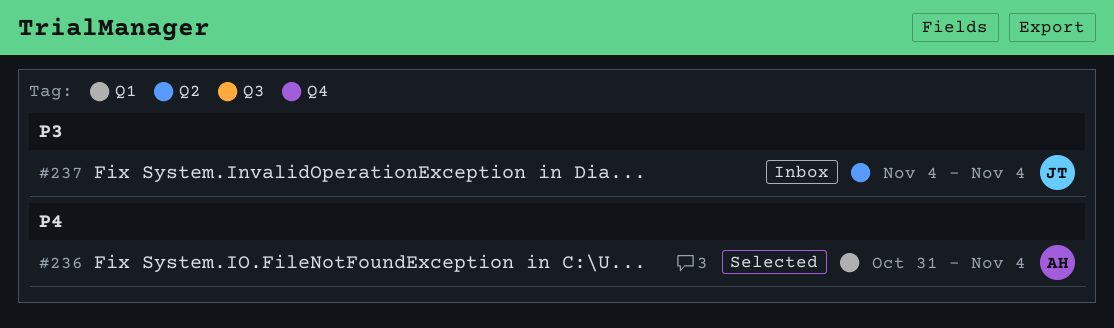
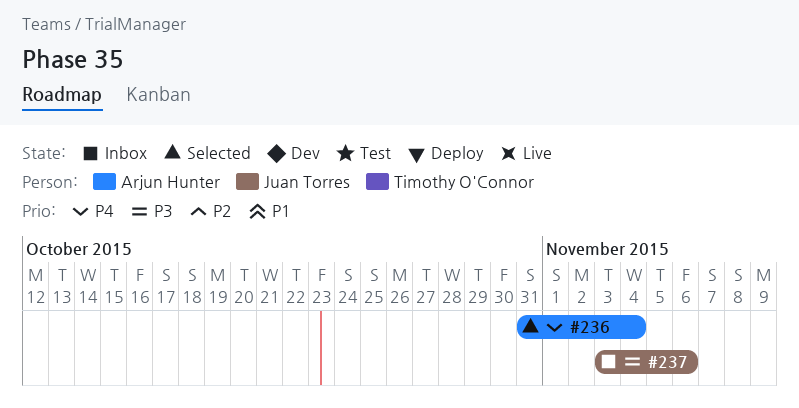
#237, start: Nov 4 -> Nov 3
#237, due: Nov 4 -> Nov 6

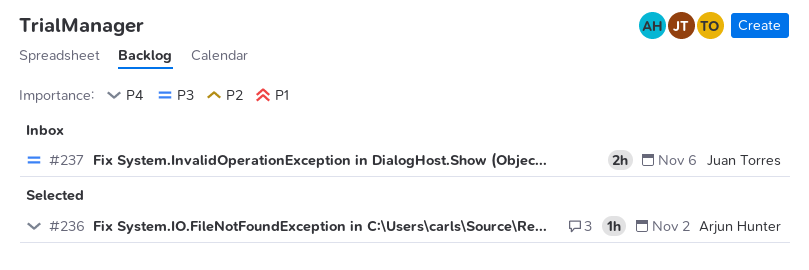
#236, due: Nov 4 -> Nov 2

